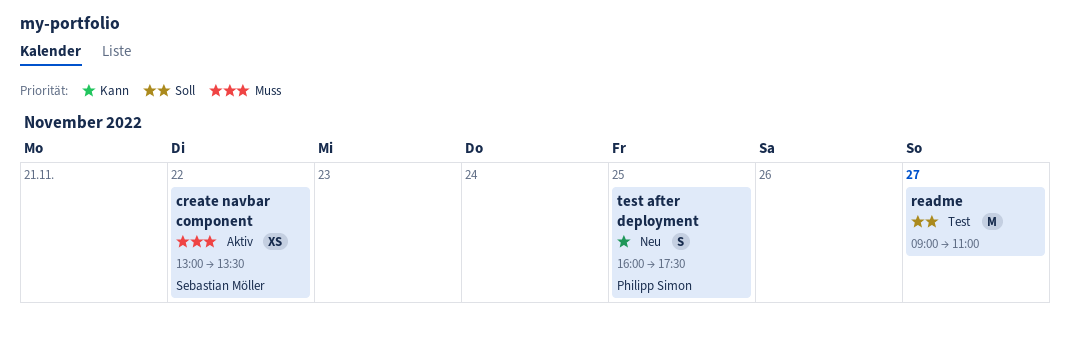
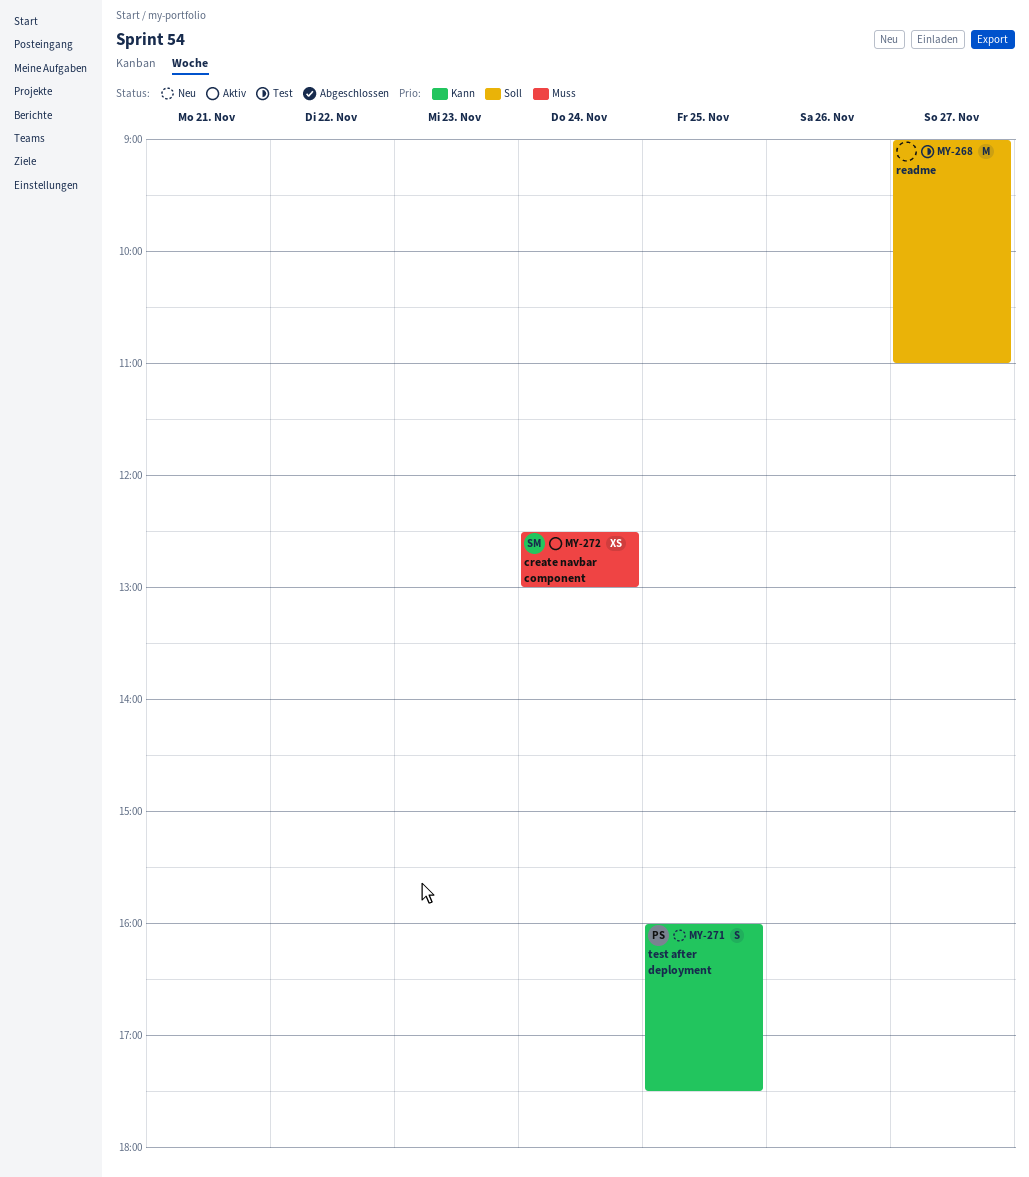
create navbar component, day: Nov 22 -> Nov 24
create navbar component, begins: 13:00 -> 12:30
create navbar component, ends: 13:30 -> 13:00

